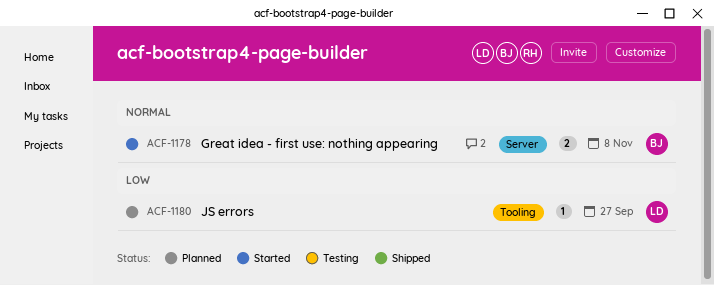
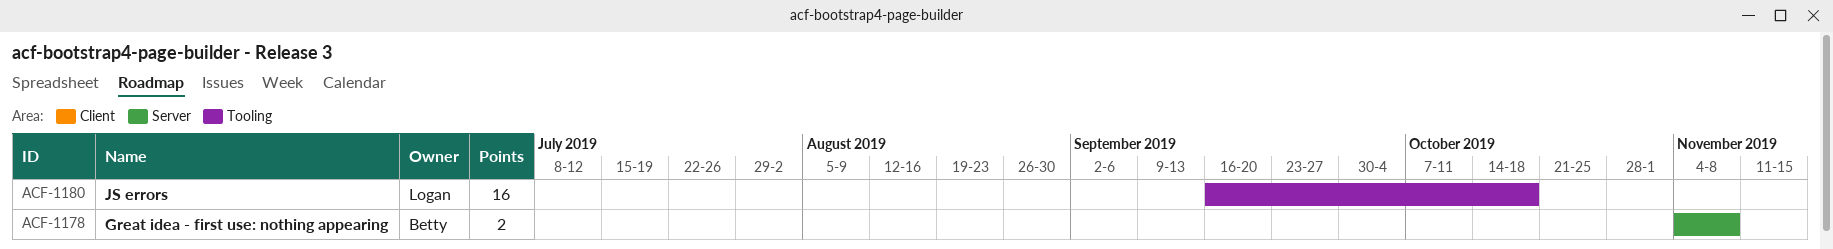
ACF-1180, estimate: 1 -> 16
ACF-1180, due: Sep 27 -> Oct 18

